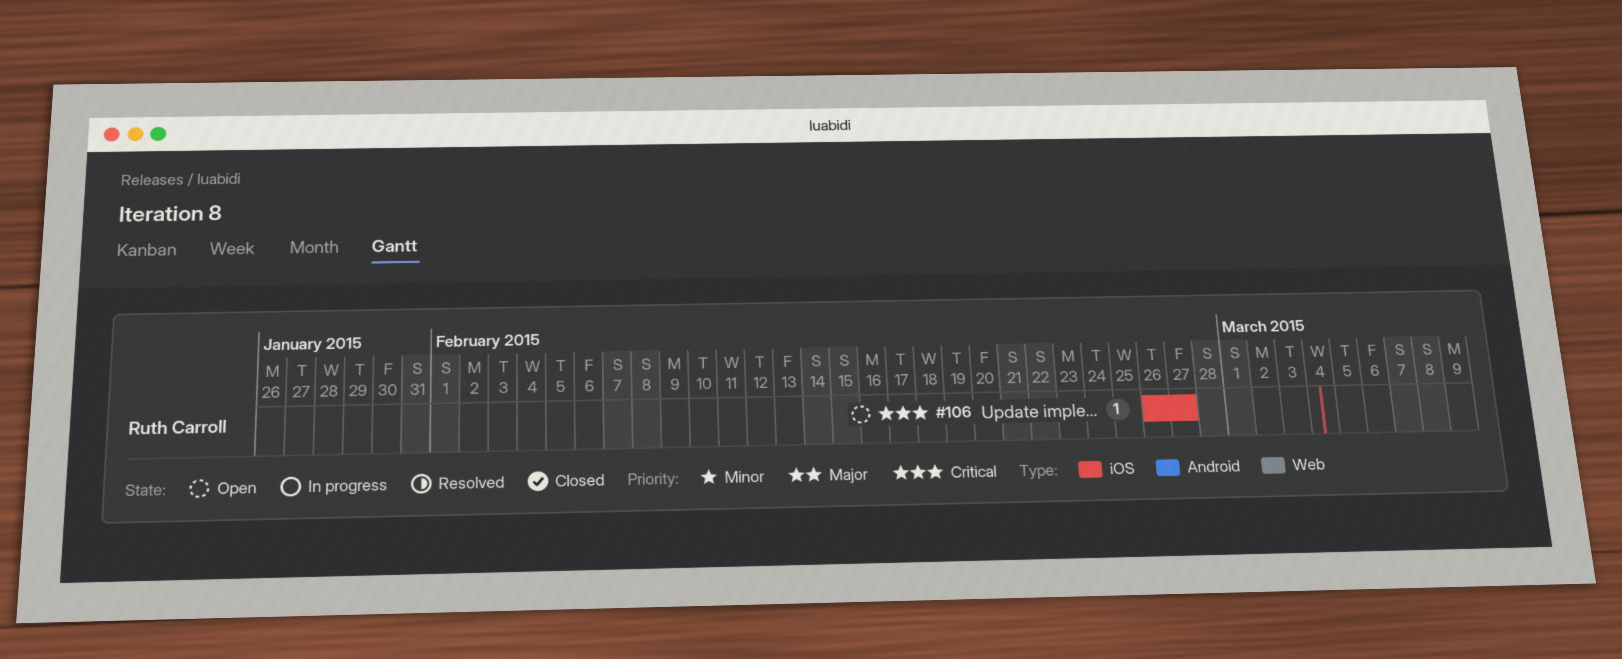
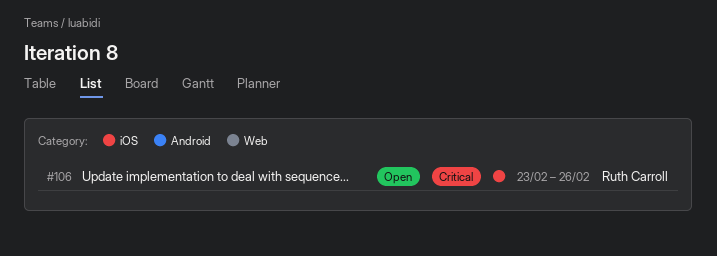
#106, start: Feb 26 -> Feb 23
#106, due: Feb 27 -> Feb 26

